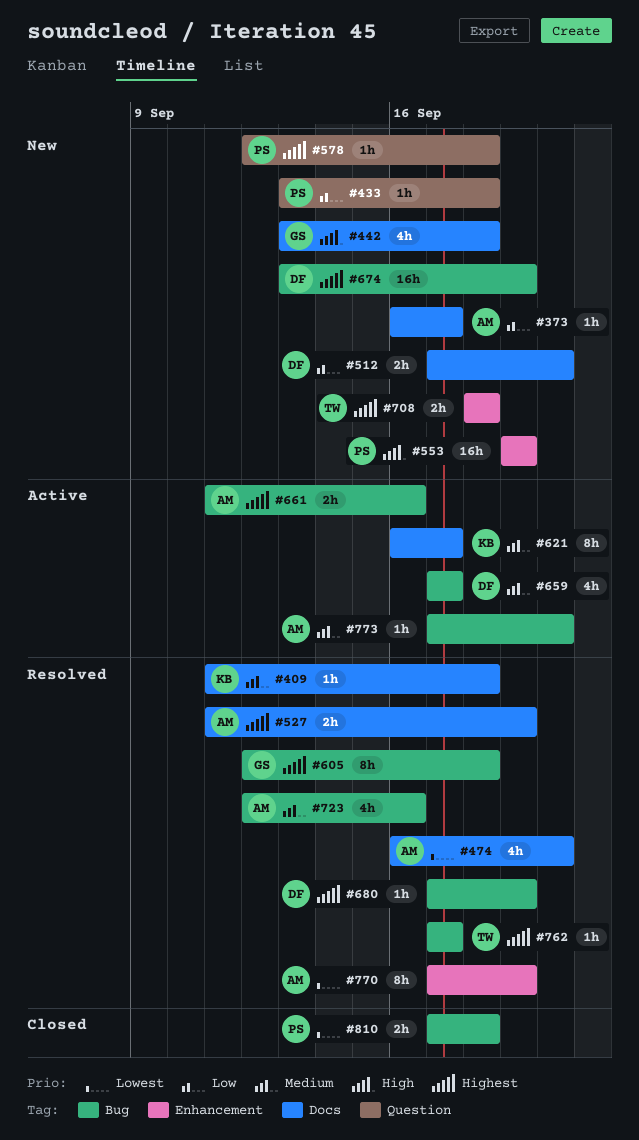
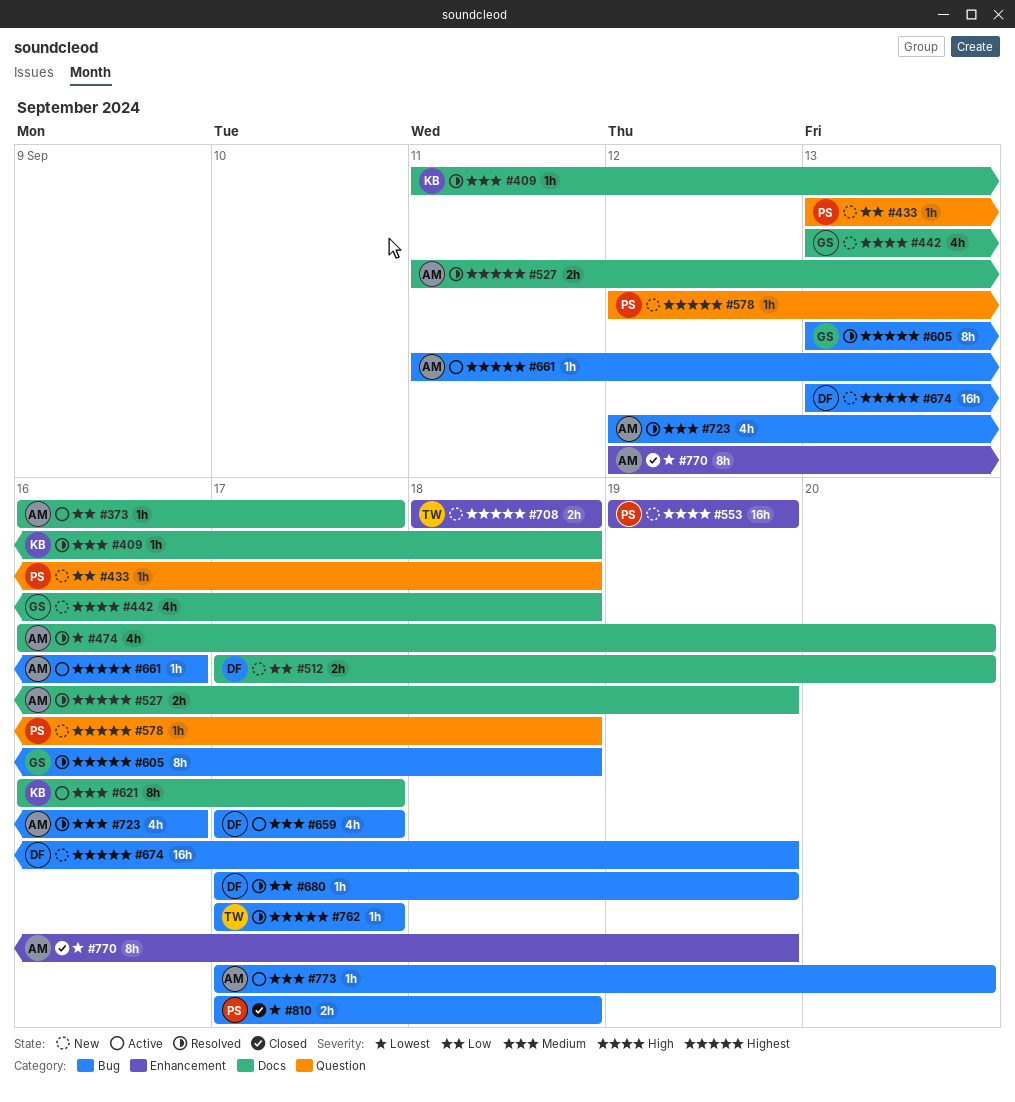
#373, status: New -> Active
#605, start: Sep 12 -> Sep 13
#661, estimate: 2h -> 1h
#680, priority: Highest -> Low
#770, status: Resolved -> Closed
#770, start: Sep 17 -> Sep 12

